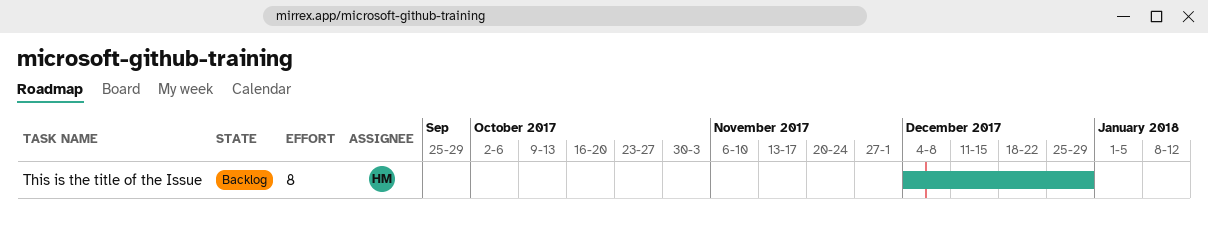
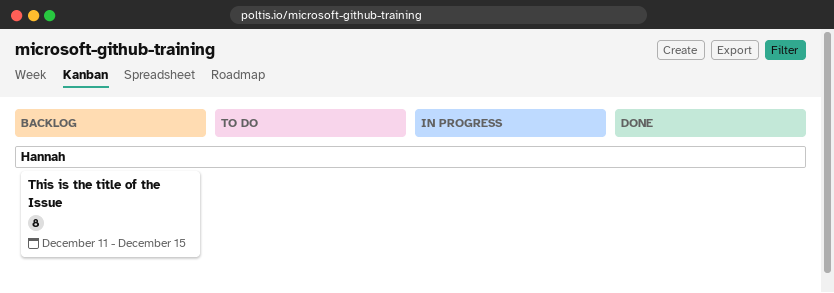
This is the title of the Issue, start: Dec 4 -> Dec 11
This is the title of the Issue, due: Dec 29 -> Dec 15

